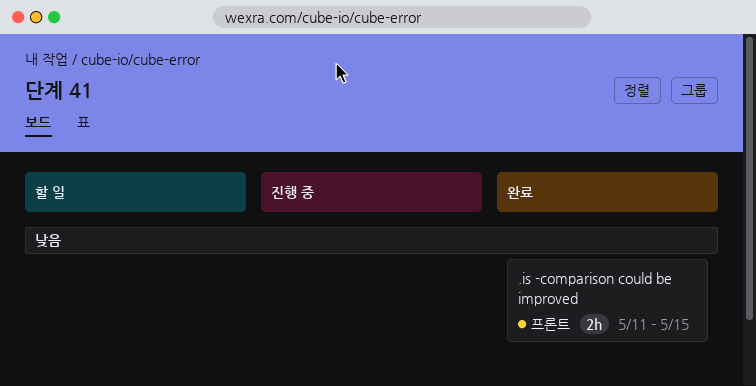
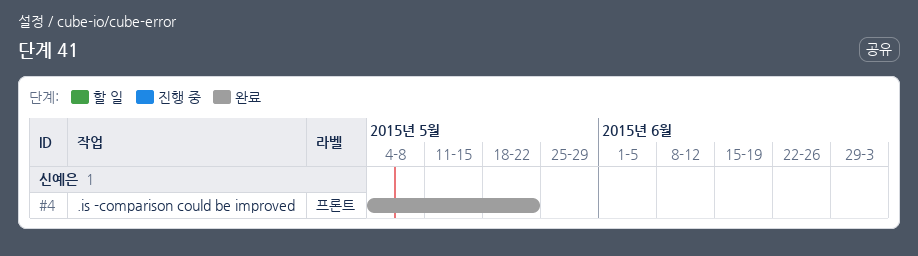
.is -comparison could be improved, start: May 11 -> May 4
.is -comparison could be improved, due: May 15 -> May 22

